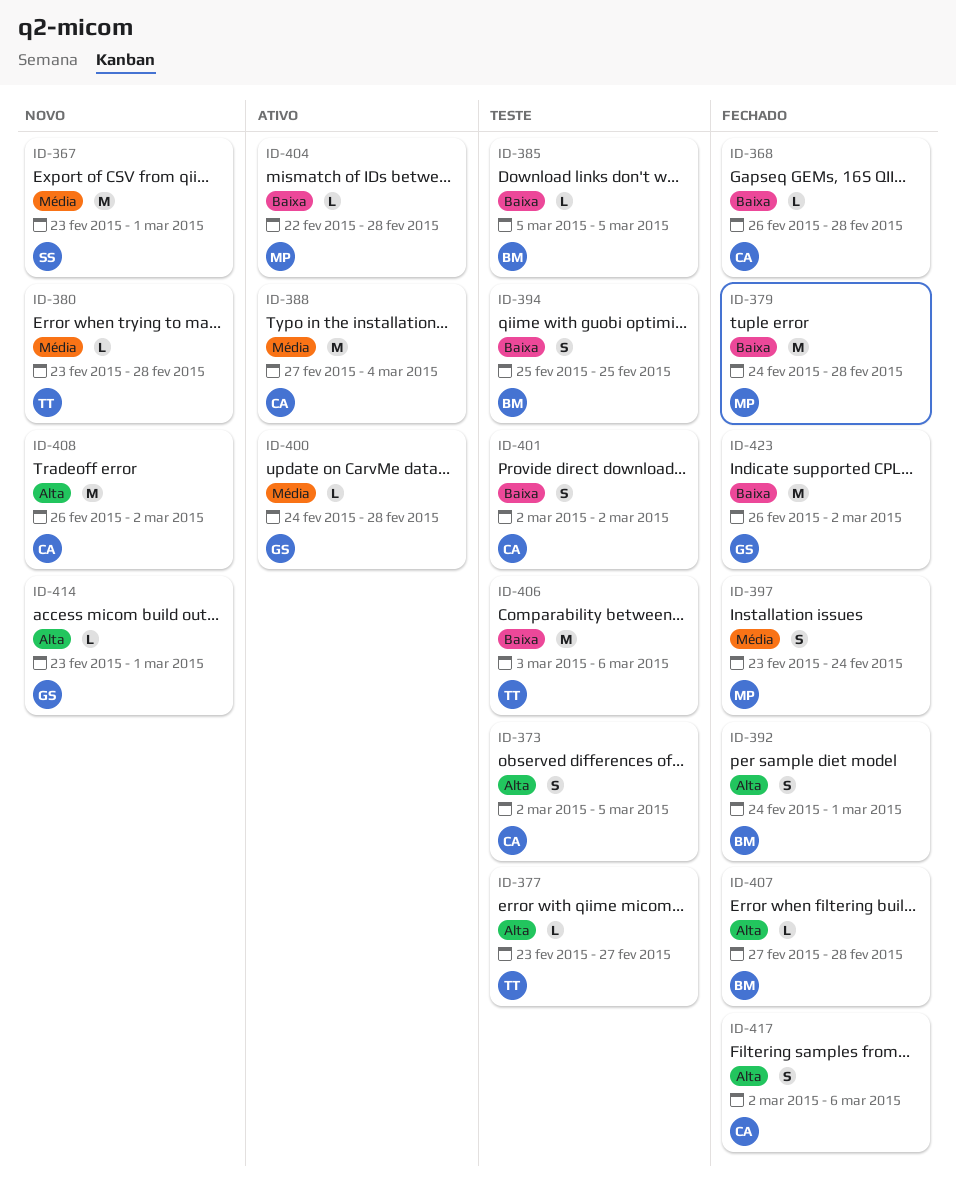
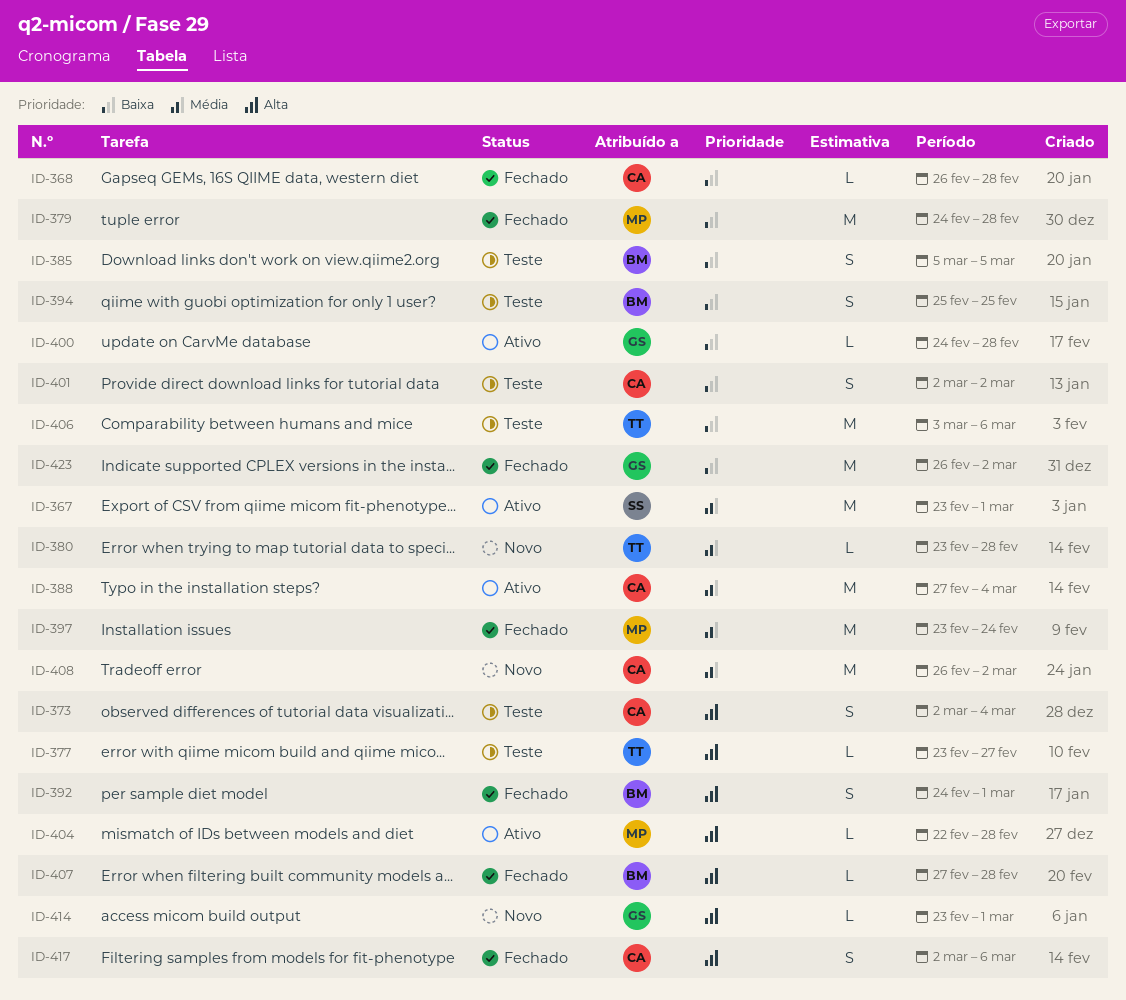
ID-367, status: Novo -> Ativo
ID-373, due: Mar 5 -> Mar 4
ID-385, estimate: L -> S
ID-397, estimate: S -> M
ID-400, priority: Média -> Baixa
ID-404, priority: Baixa -> Alta
ID-408, priority: Alta -> Média

